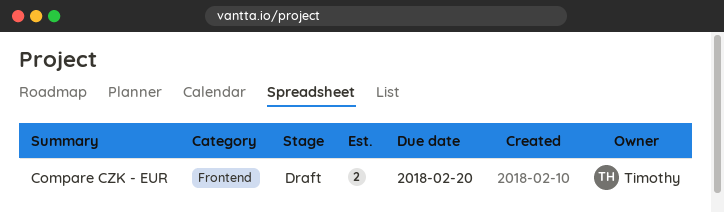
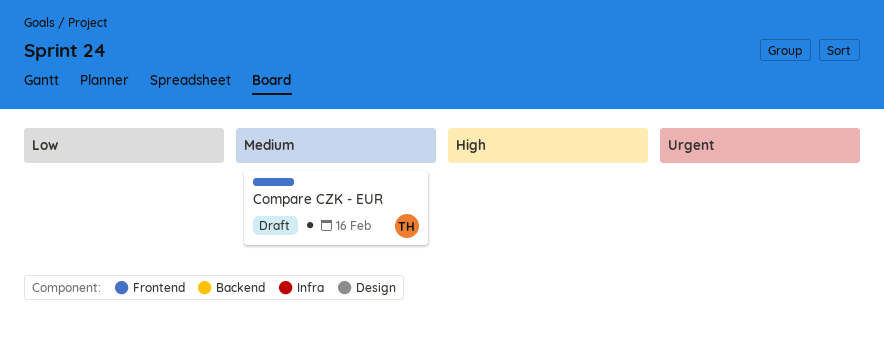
Compare CZK - EUR, estimate: 2 -> 1
Compare CZK - EUR, due: Feb 20 -> Feb 16

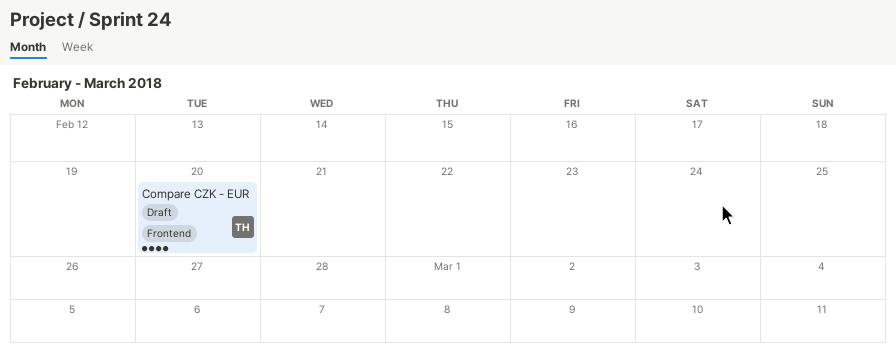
Compare CZK - EUR, estimate: 1 -> 4
Compare CZK - EUR, due: Feb 16 -> Feb 20

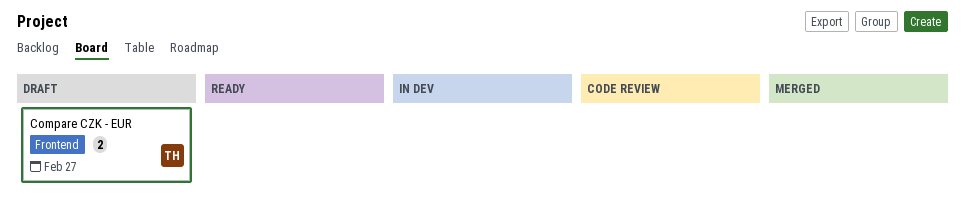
Compare CZK - EUR, estimate: 4 -> 2
Compare CZK - EUR, due: Feb 20 -> Feb 27

